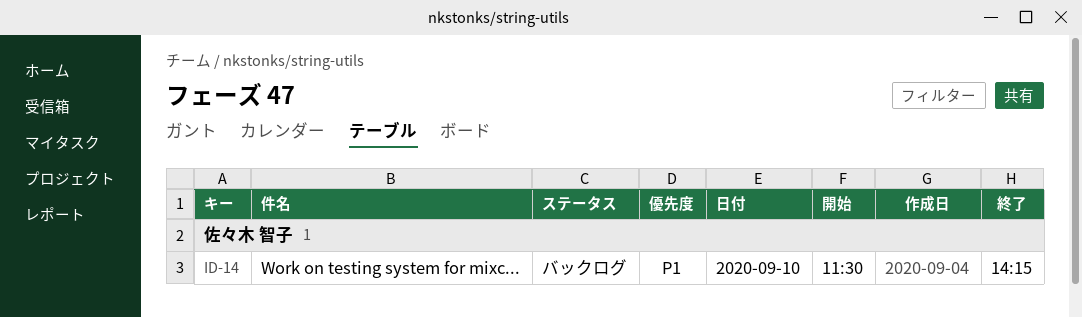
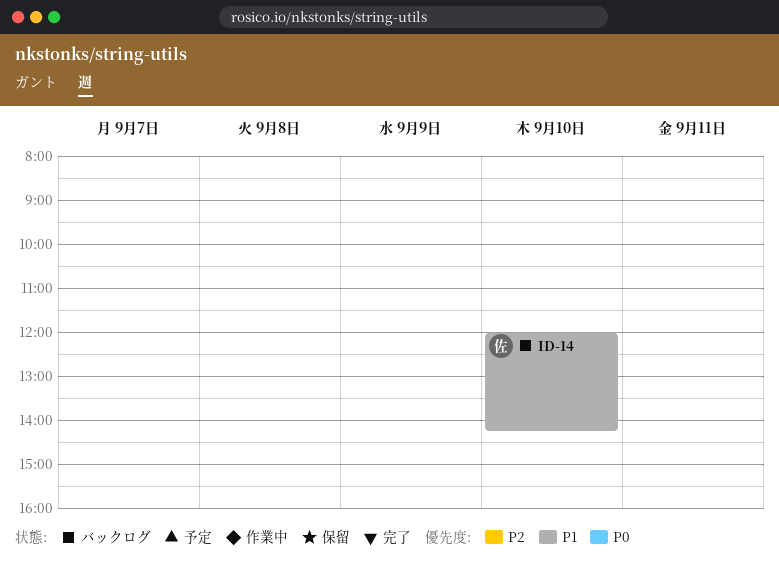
ID-14, begins: 11:30 -> 12:00

